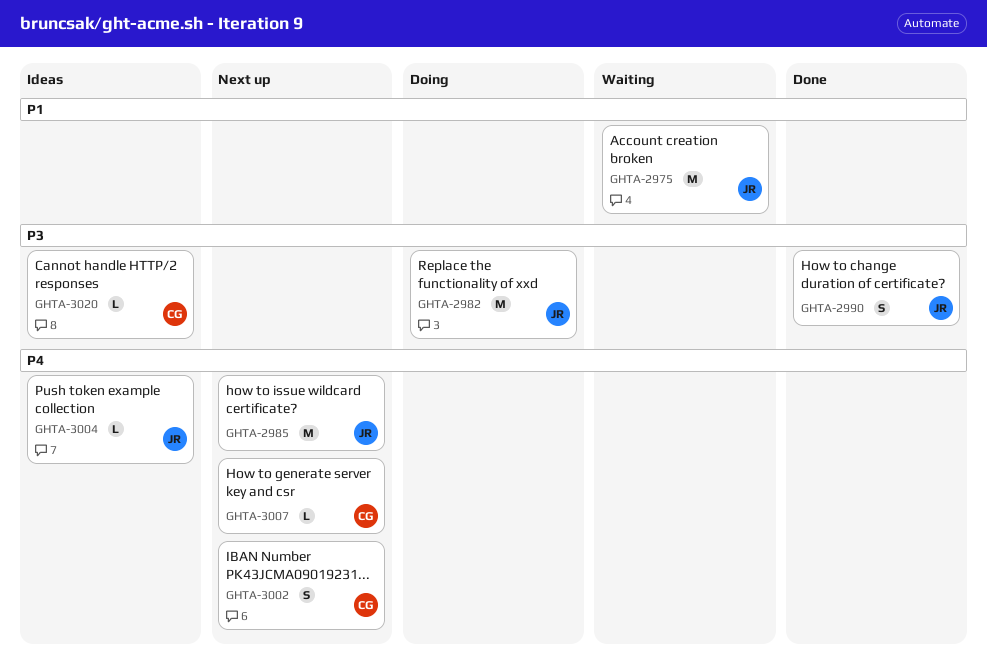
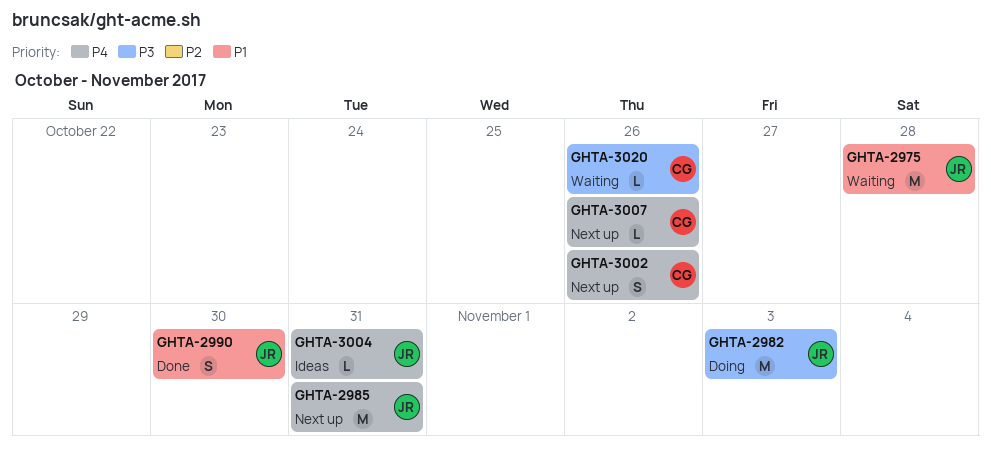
GHTA-2990, priority: P3 -> P1
GHTA-3020, status: Ideas -> Waiting

